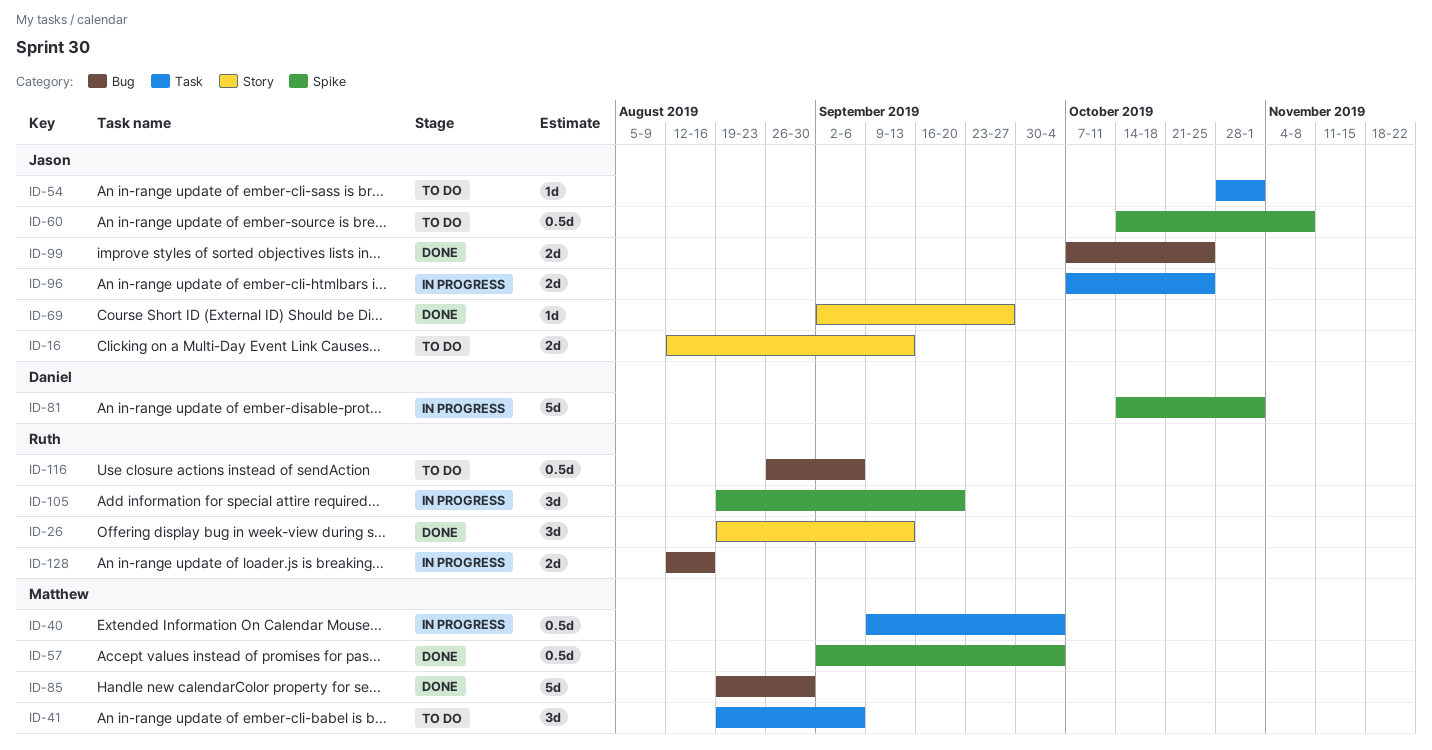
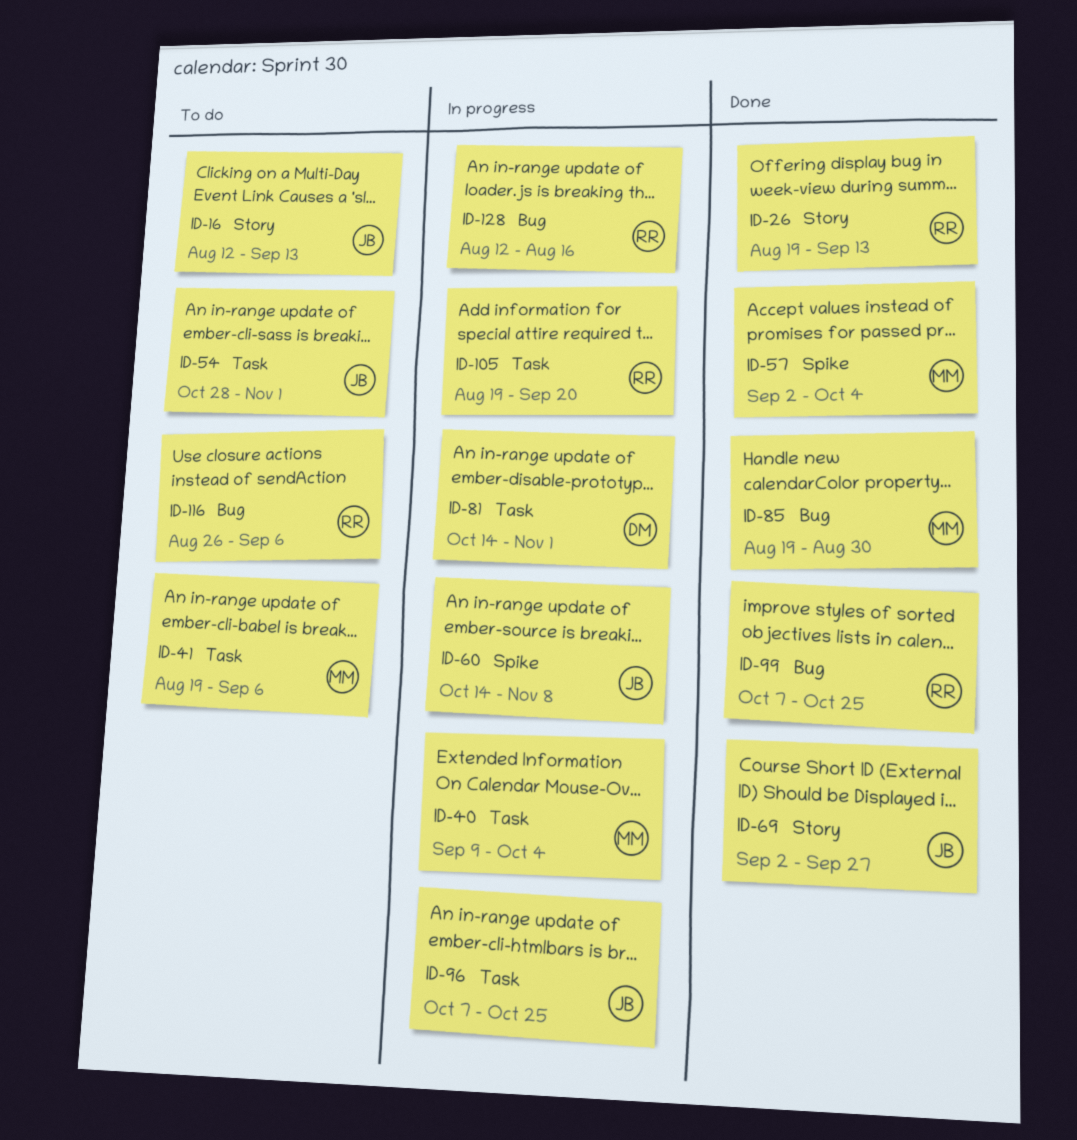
ID-60, status: To do -> In progress
ID-81, label: Spike -> Task
ID-99, owner: Jason -> Ruth
ID-105, label: Spike -> Task

